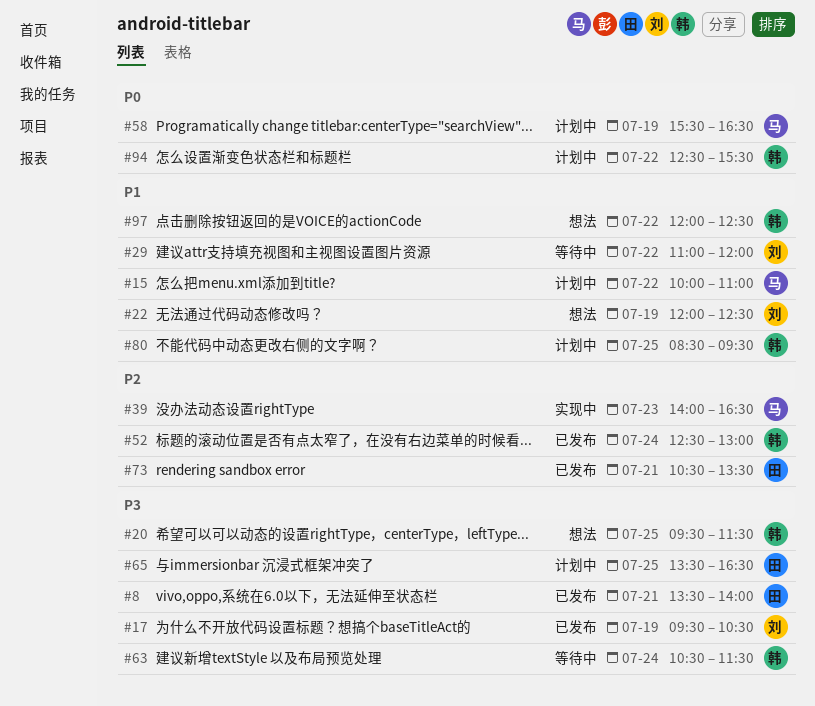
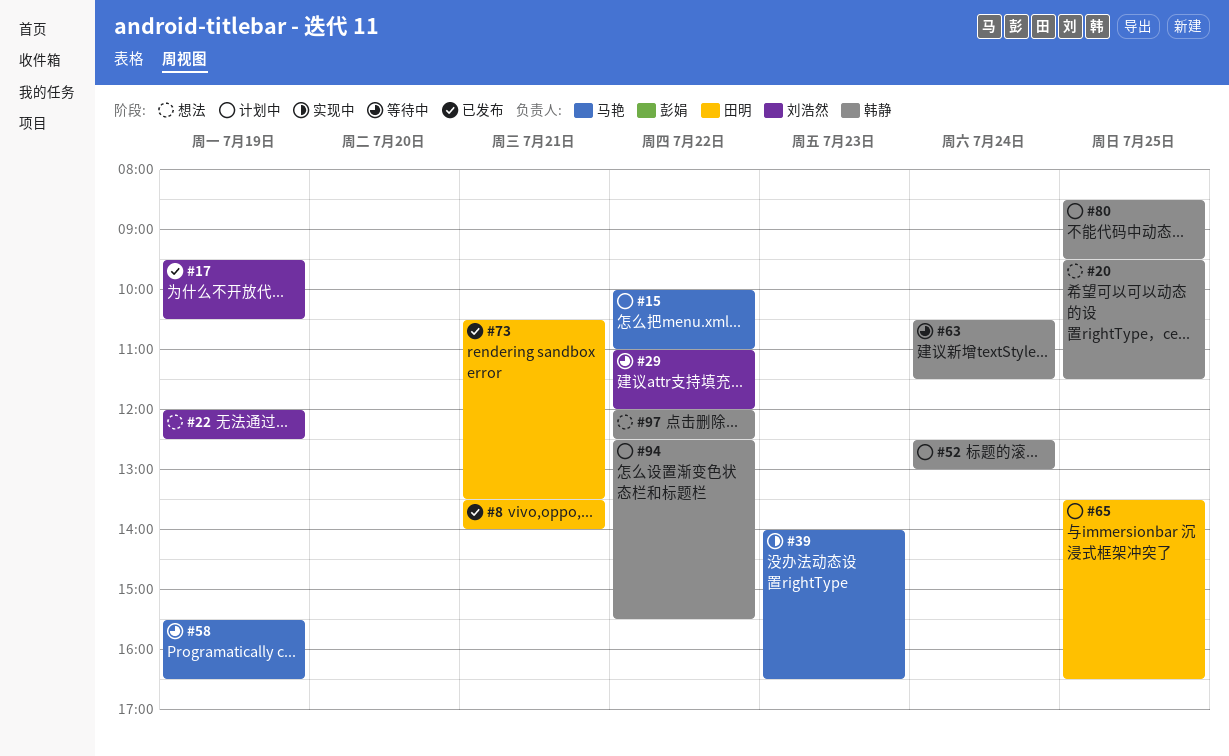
#52, status: 已发布 -> 计划中
#58, status: 计划中 -> 等待中

